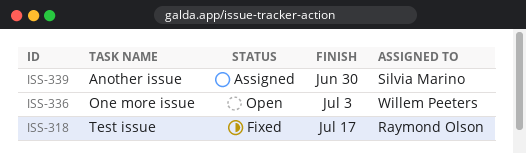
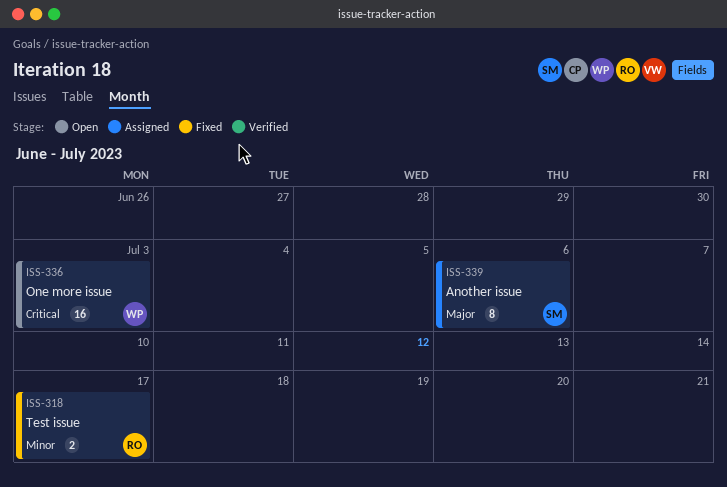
ISS-339, due: Jun 30 -> Jul 6

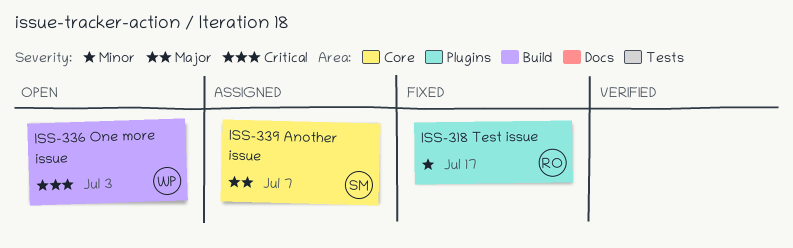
ISS-339, due: Jul 6 -> Jul 7

